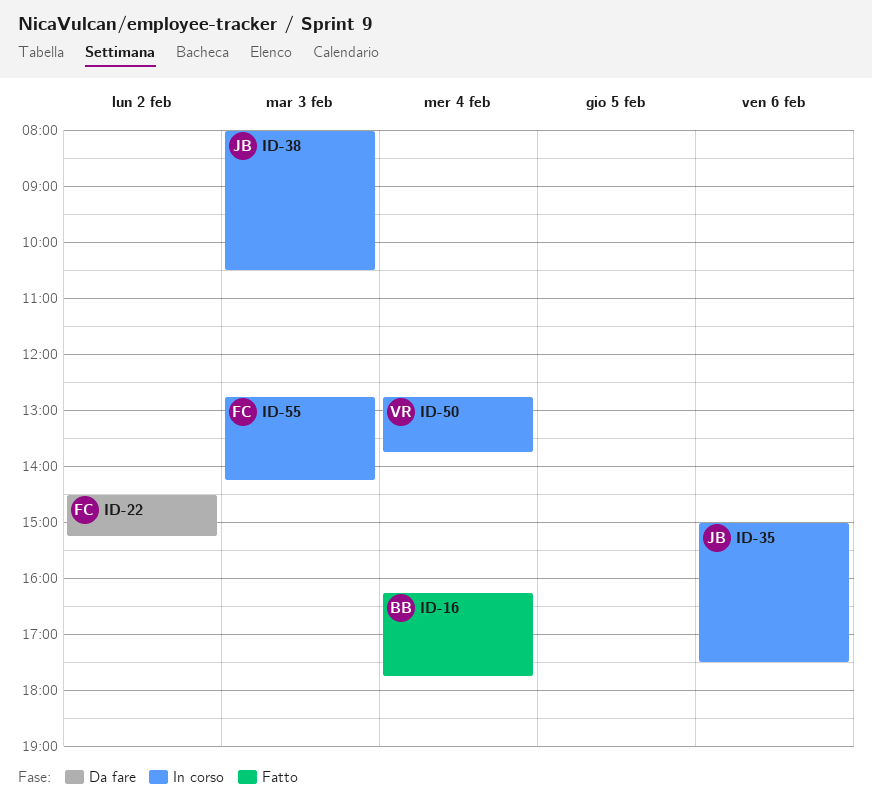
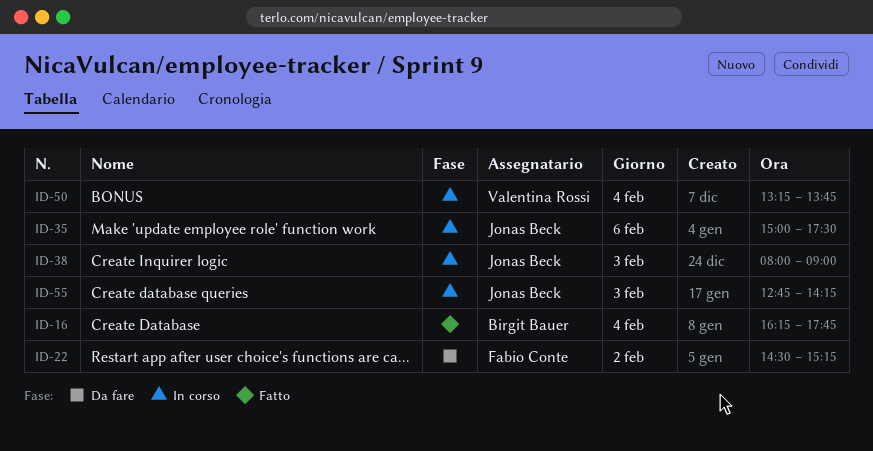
ID-38, ends: 10:30 -> 09:00
ID-50, begins: 12:45 -> 13:15
ID-55, owner: Fabio Conte -> Jonas Beck

